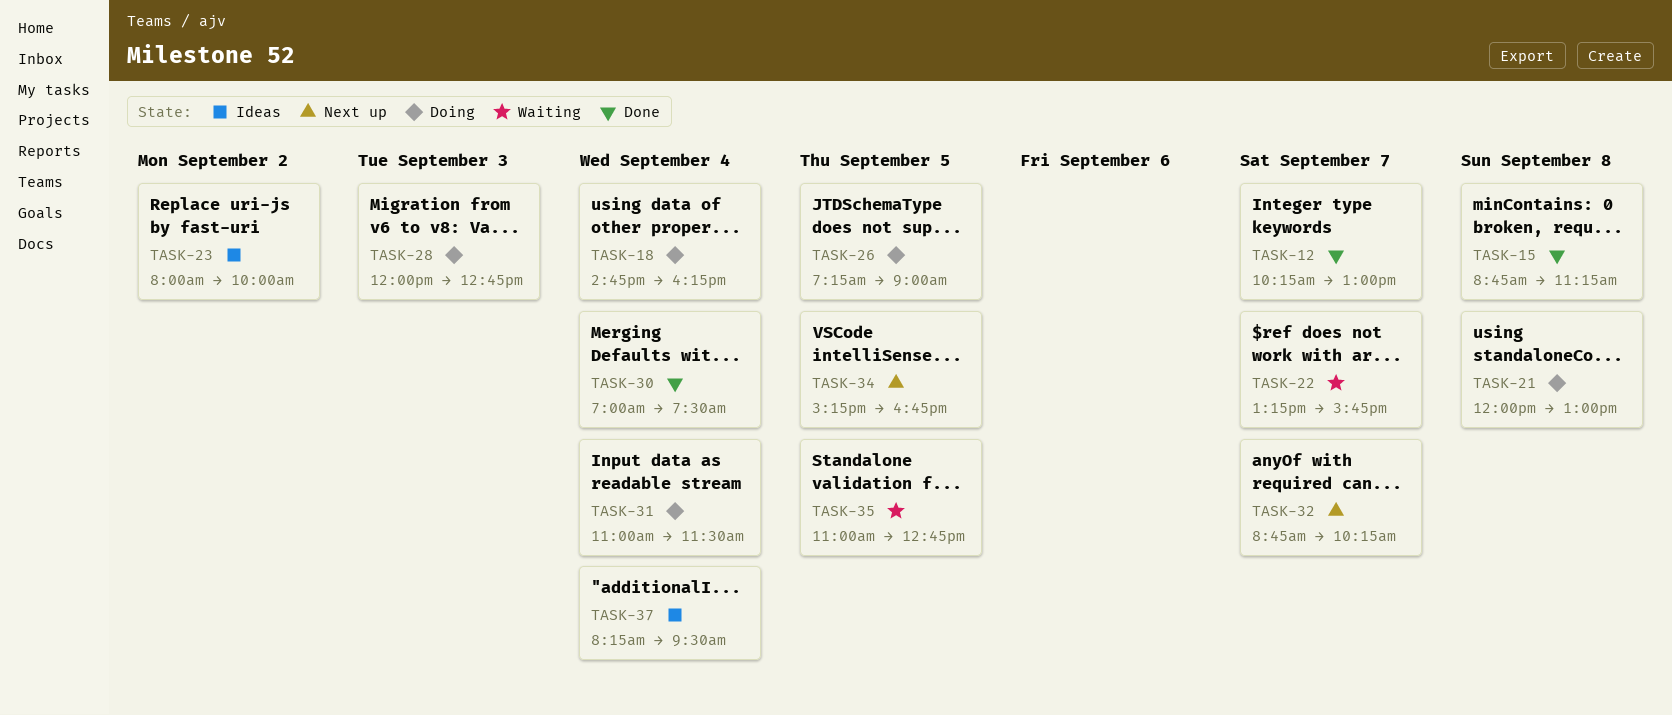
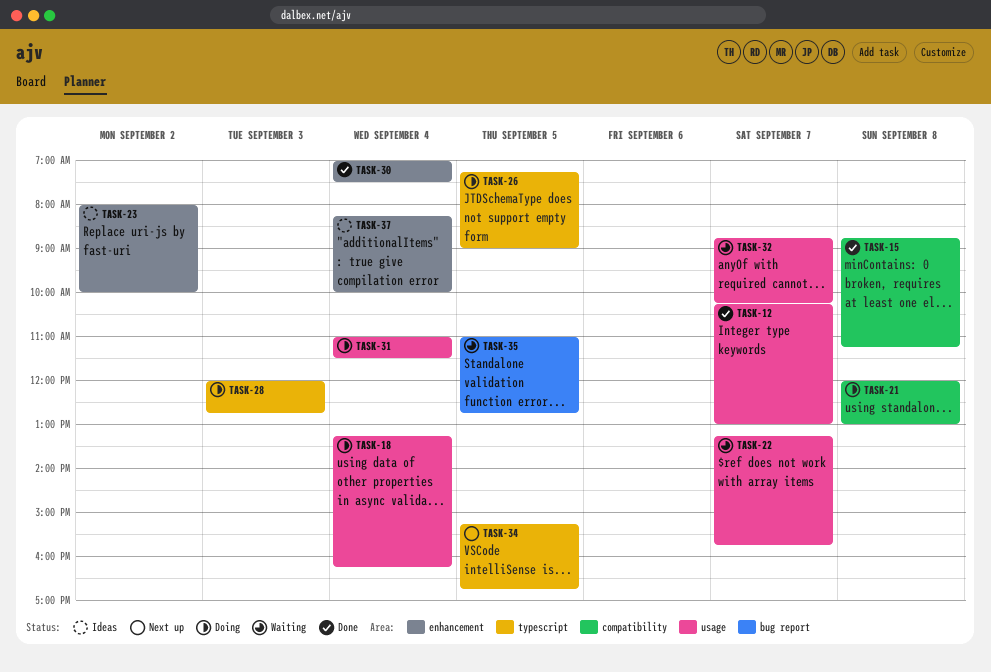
TASK-18, begins: 14:45 -> 13:15
TASK-32, status: Next up -> Waiting
TASK-37, ends: 09:30 -> 10:00

